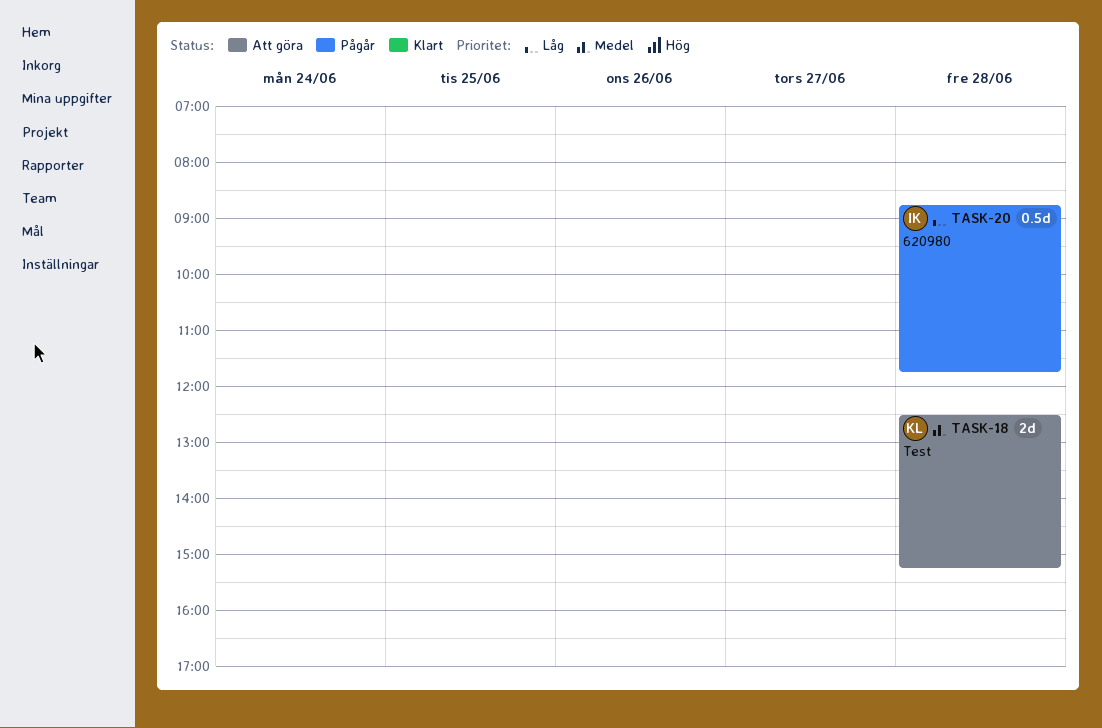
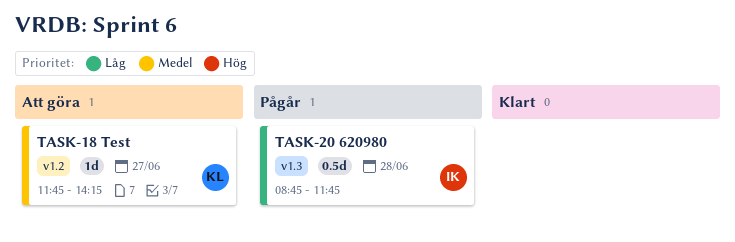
TASK-18, estimate: 2d -> 1d
TASK-18, day: Jun 28 -> Jun 27
TASK-18, begins: 12:30 -> 11:45
TASK-18, ends: 15:15 -> 14:15

